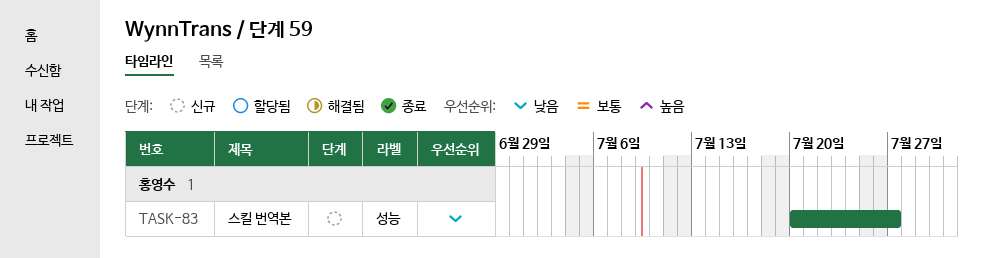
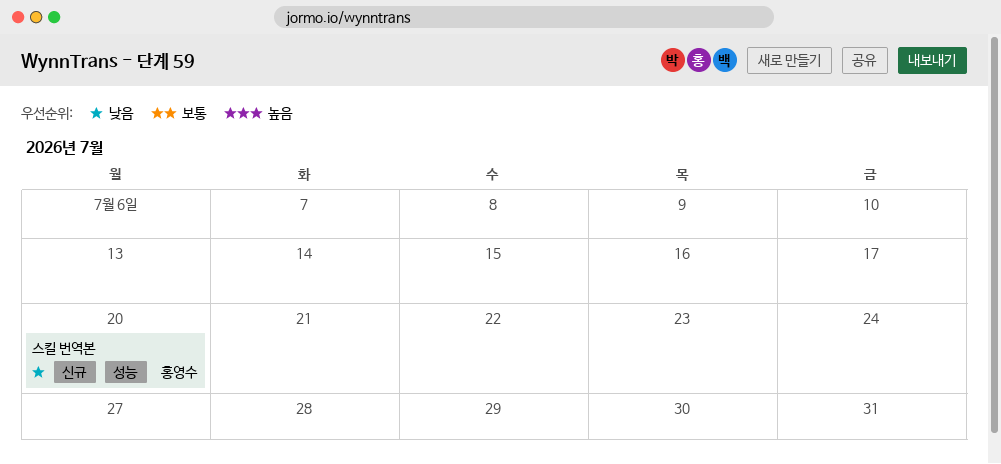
스킬 번역본, due: Jul 27 -> Jul 20

